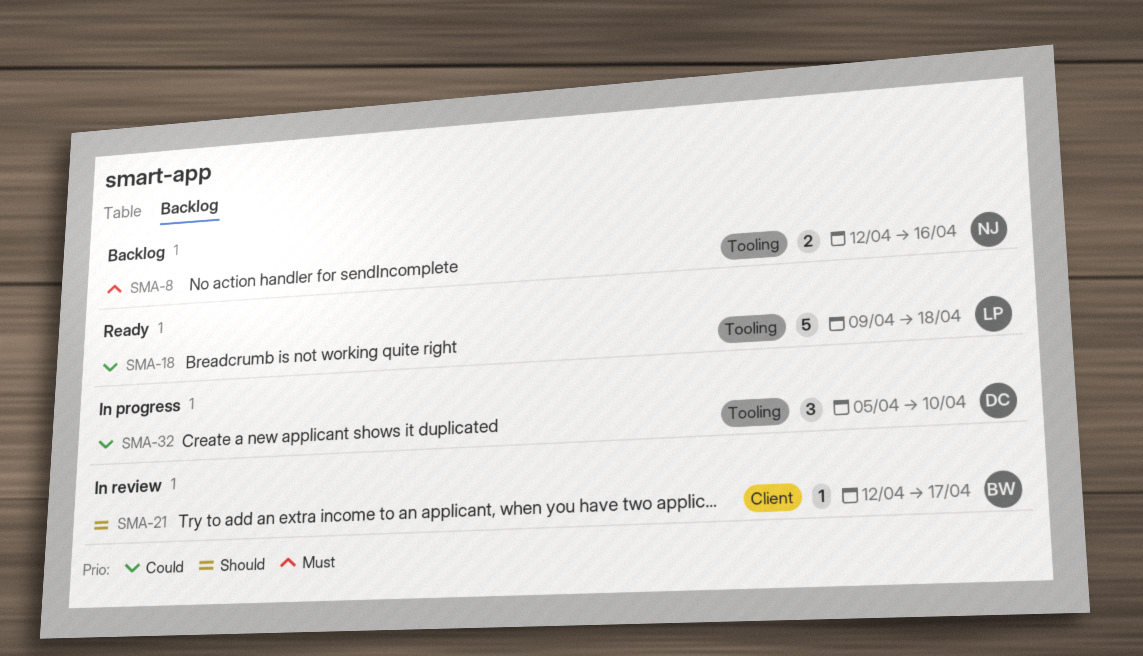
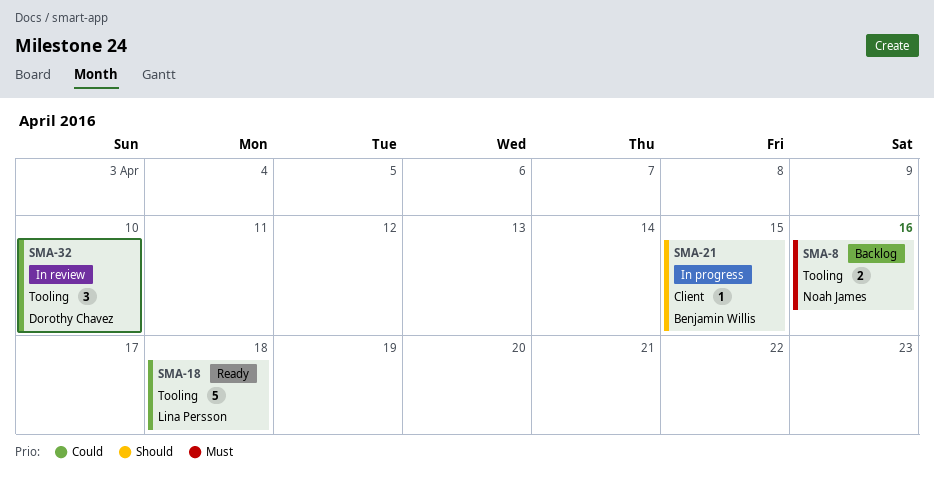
SMA-21, status: In review -> In progress
SMA-21, due: Apr 17 -> Apr 15
SMA-32, status: In progress -> In review

